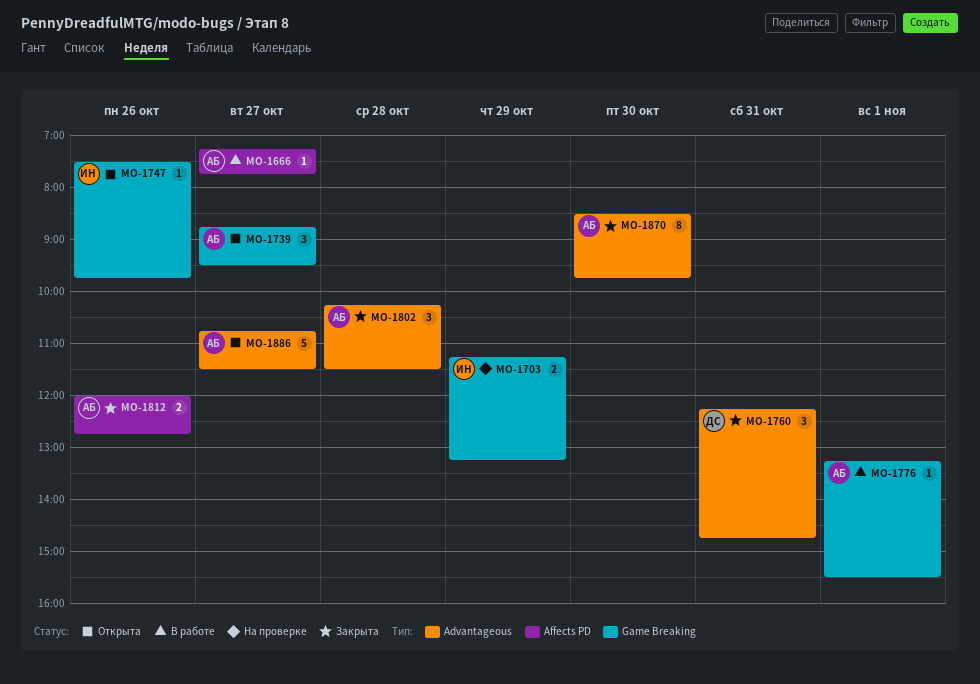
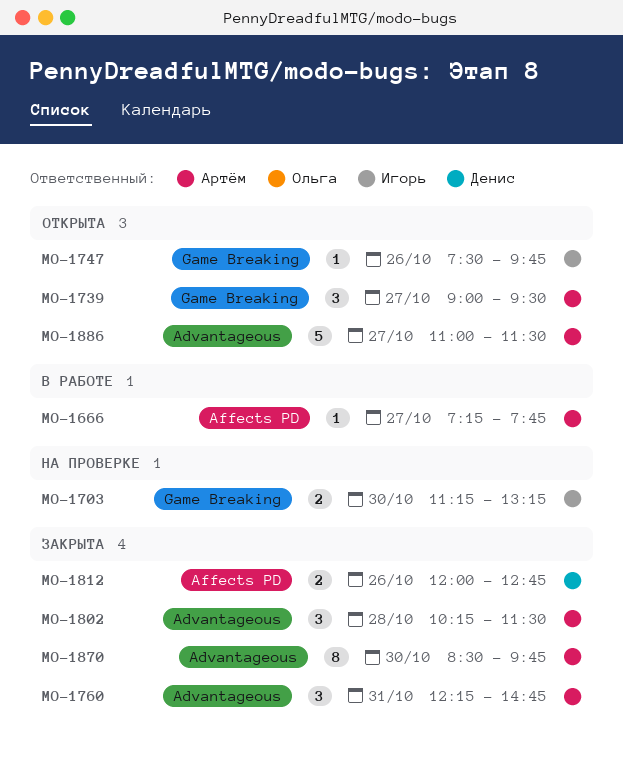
MO-1703, day: Oct 29 -> Oct 30
MO-1739, begins: 08:45 -> 09:00
MO-1760, owner: Денис -> Артём
MO-1776: present -> none
MO-1812, owner: Артём -> Денис
MO-1886, begins: 10:45 -> 11:00

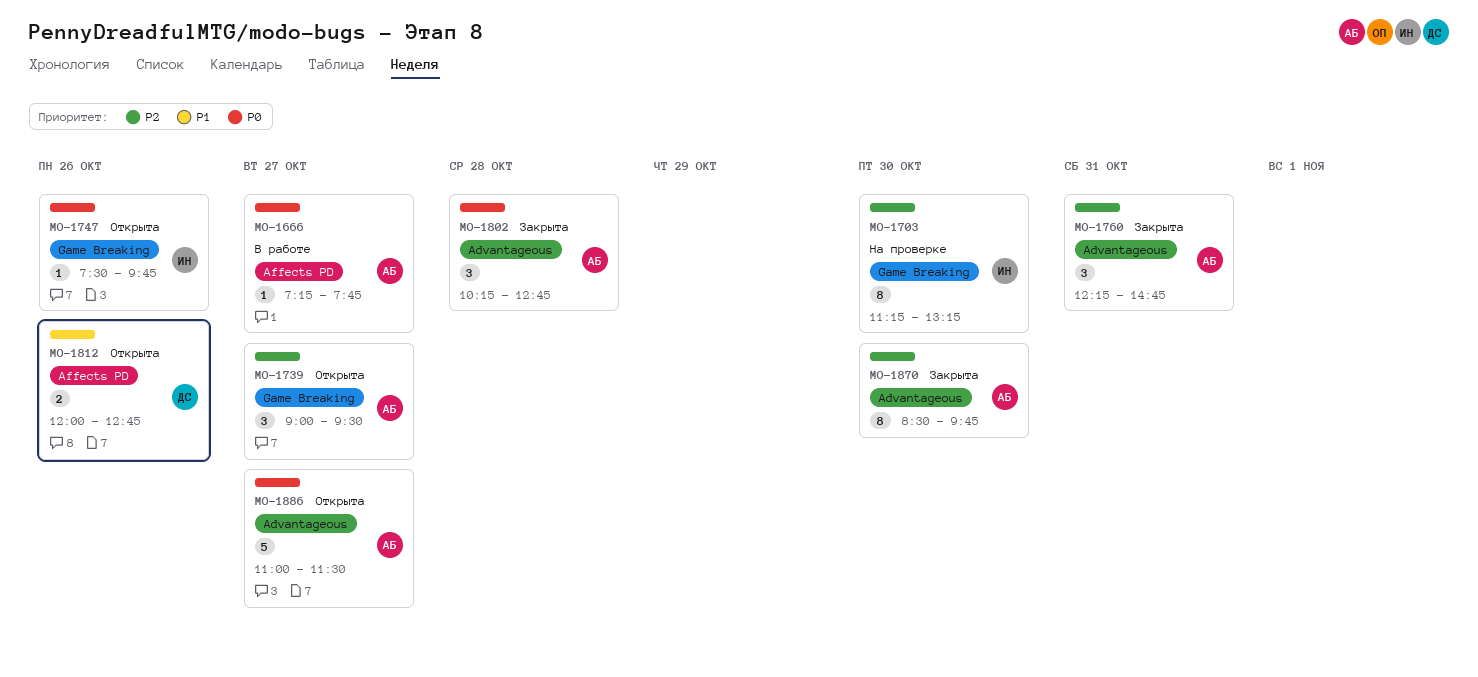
MO-1703, estimate: 2 -> 8
MO-1802, ends: 11:30 -> 12:45
MO-1812, status: Закрыта -> Открыта

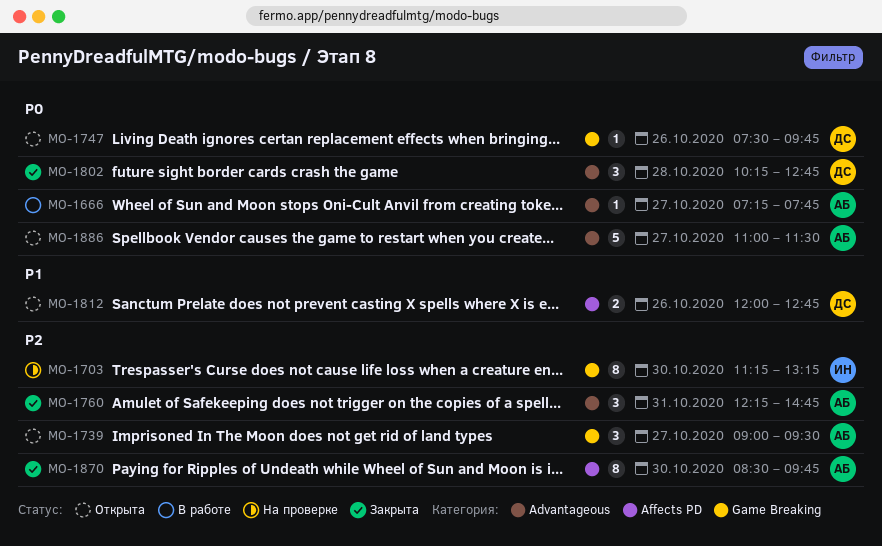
MO-1666, label: Affects PD -> Advantageous
MO-1747, owner: ИН -> ДС
MO-1802, owner: АБ -> ДС
MO-1870, label: Advantageous -> Affects PD

